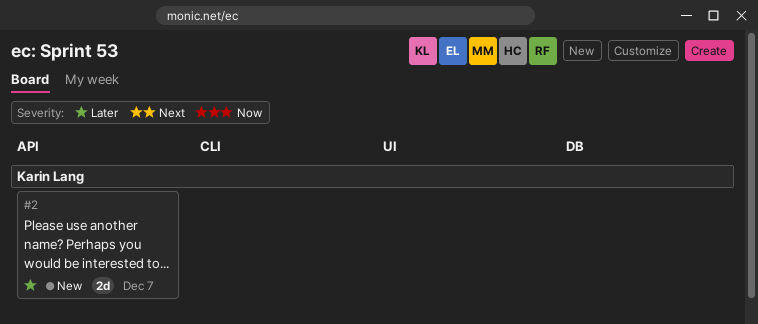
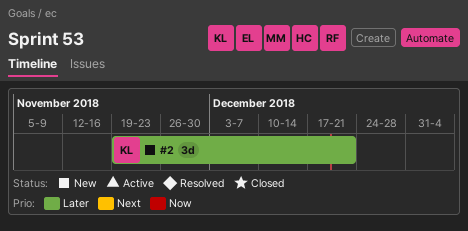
#2, estimate: 2d -> 3d
#2, due: Dec 7 -> Dec 21

